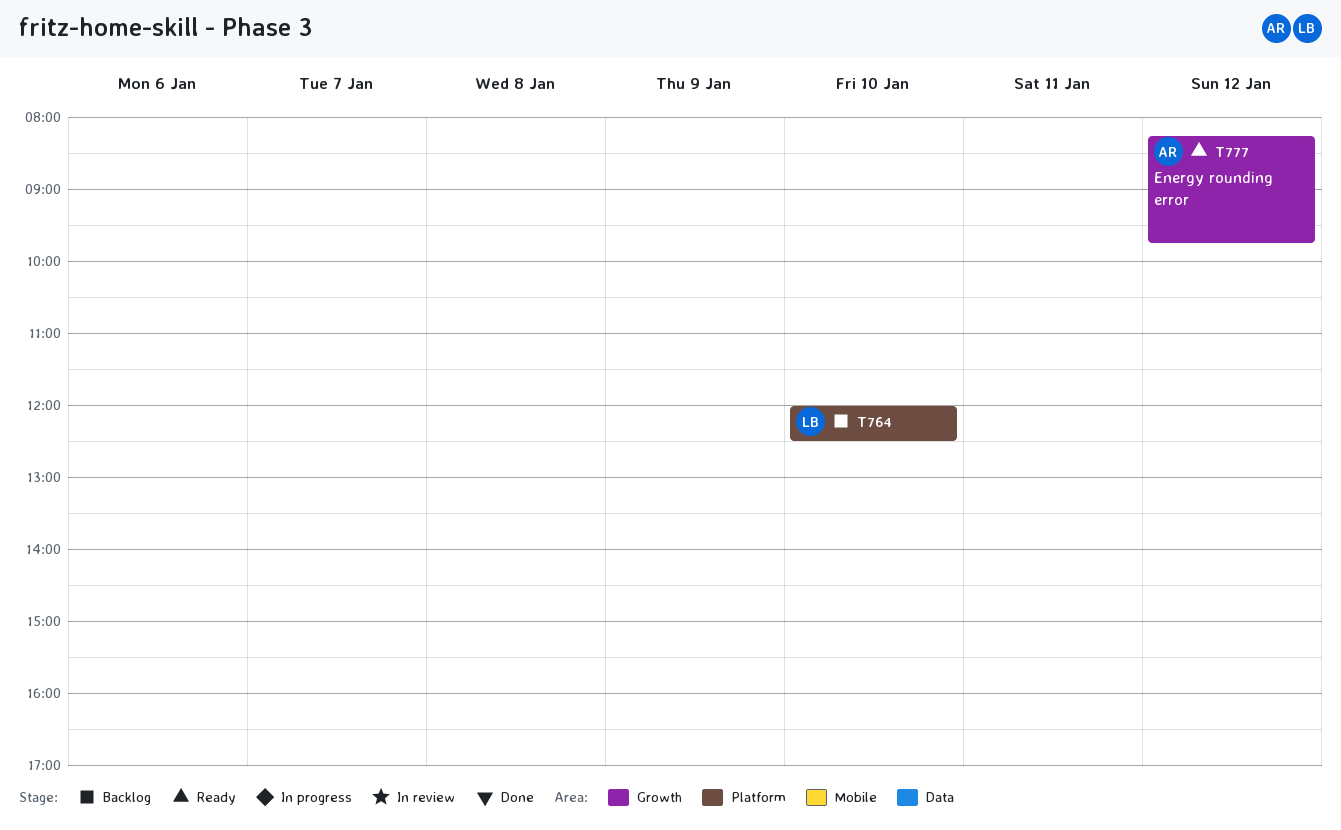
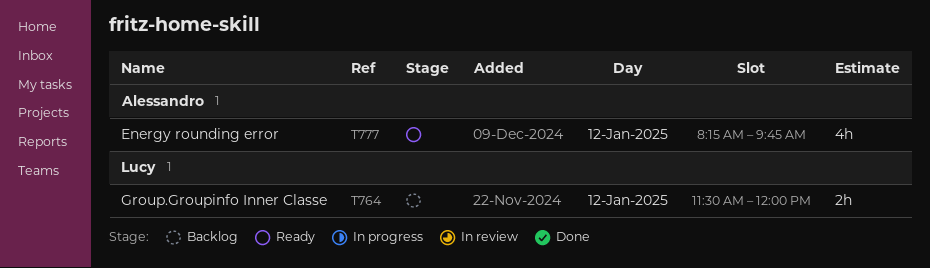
T764, day: Jan 10 -> Jan 12
T764, begins: 12:00 -> 11:30
T764, ends: 12:30 -> 12:00

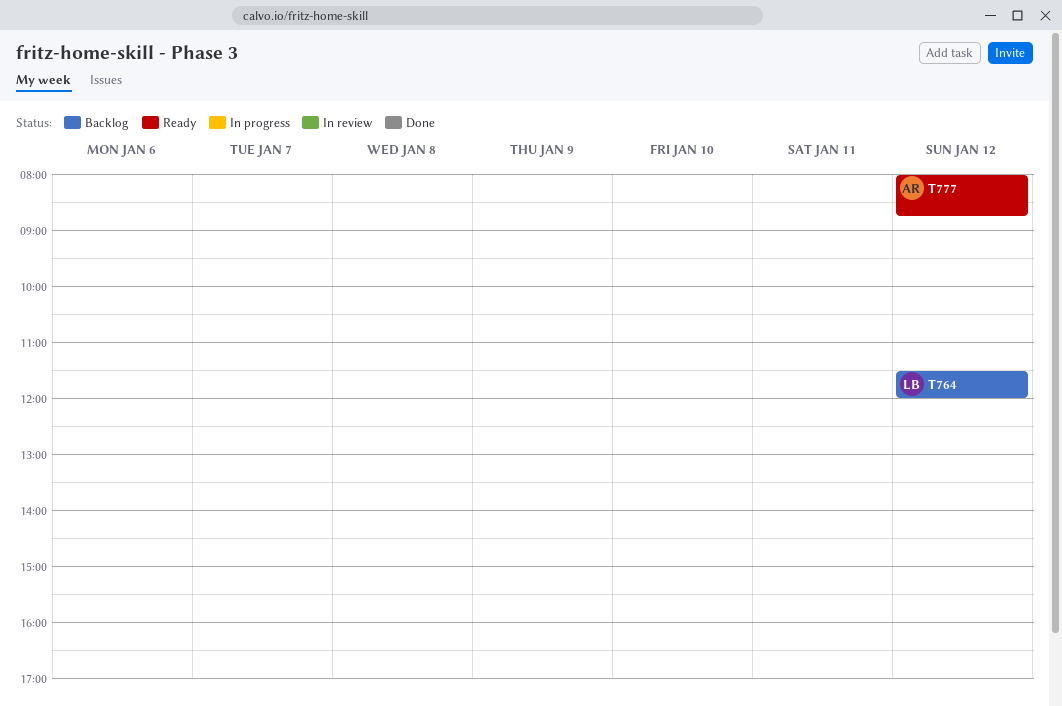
T777, begins: 08:15 -> 08:00
T777, ends: 09:45 -> 08:45

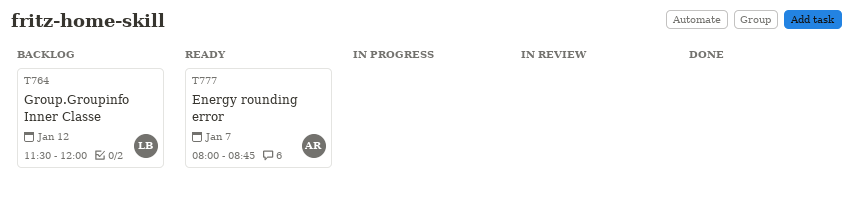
T777, day: Jan 12 -> Jan 7

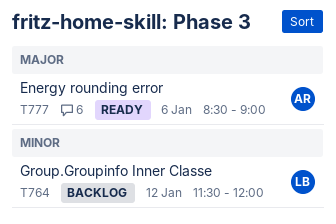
T777, day: Jan 7 -> Jan 6
T777, begins: 08:00 -> 08:30
T777, ends: 08:45 -> 09:00

